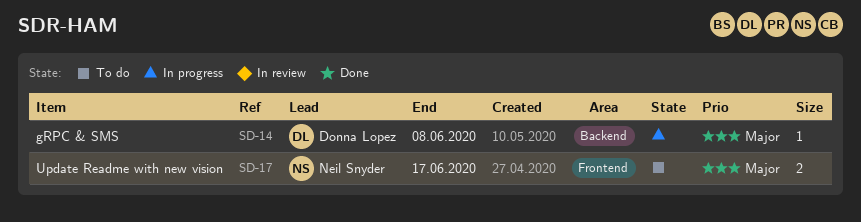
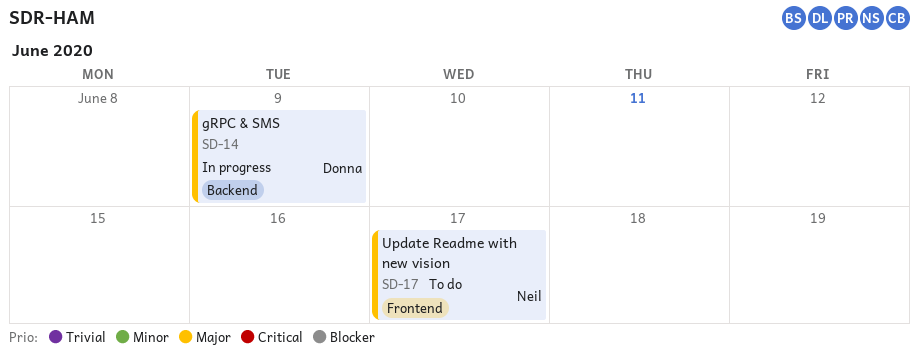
SD-14, due: Jun 8 -> Jun 9

